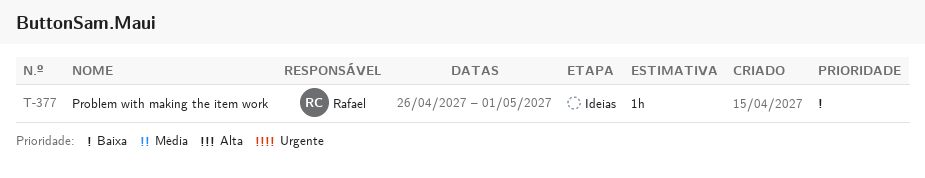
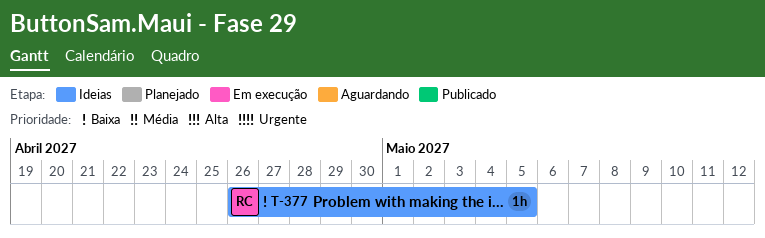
T-377, due: May 1 -> May 5

